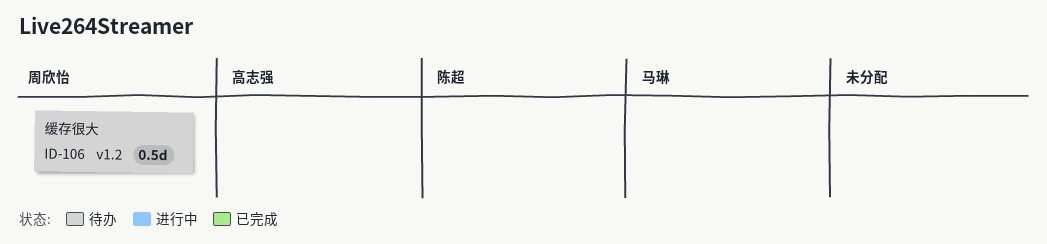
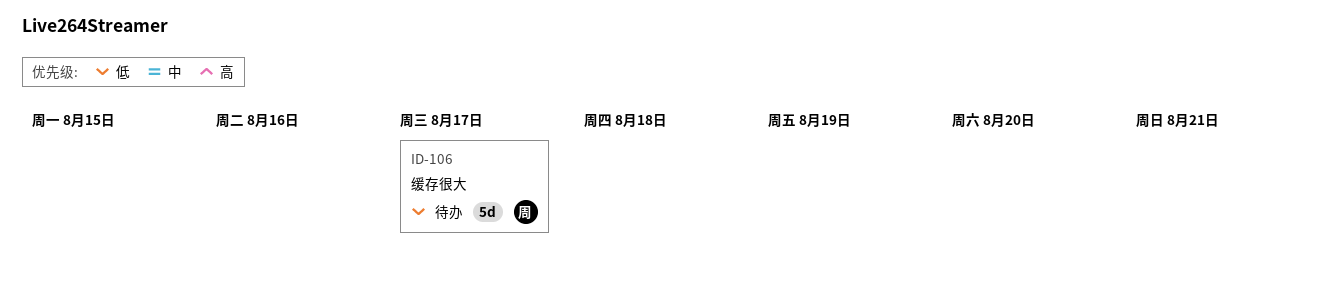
ID-106, estimate: 0.5d -> 5d

